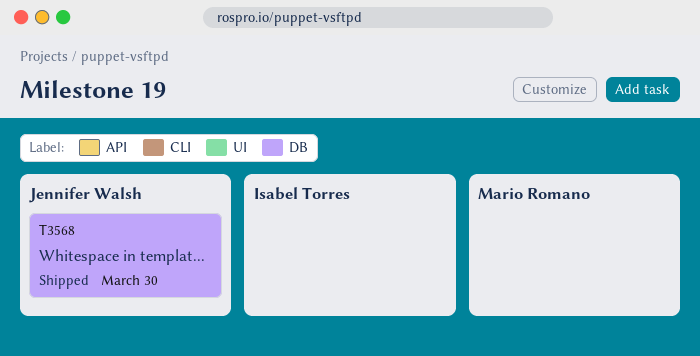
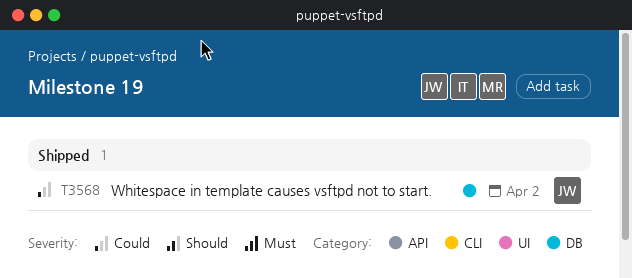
T3568, due: Mar 30 -> Apr 2

